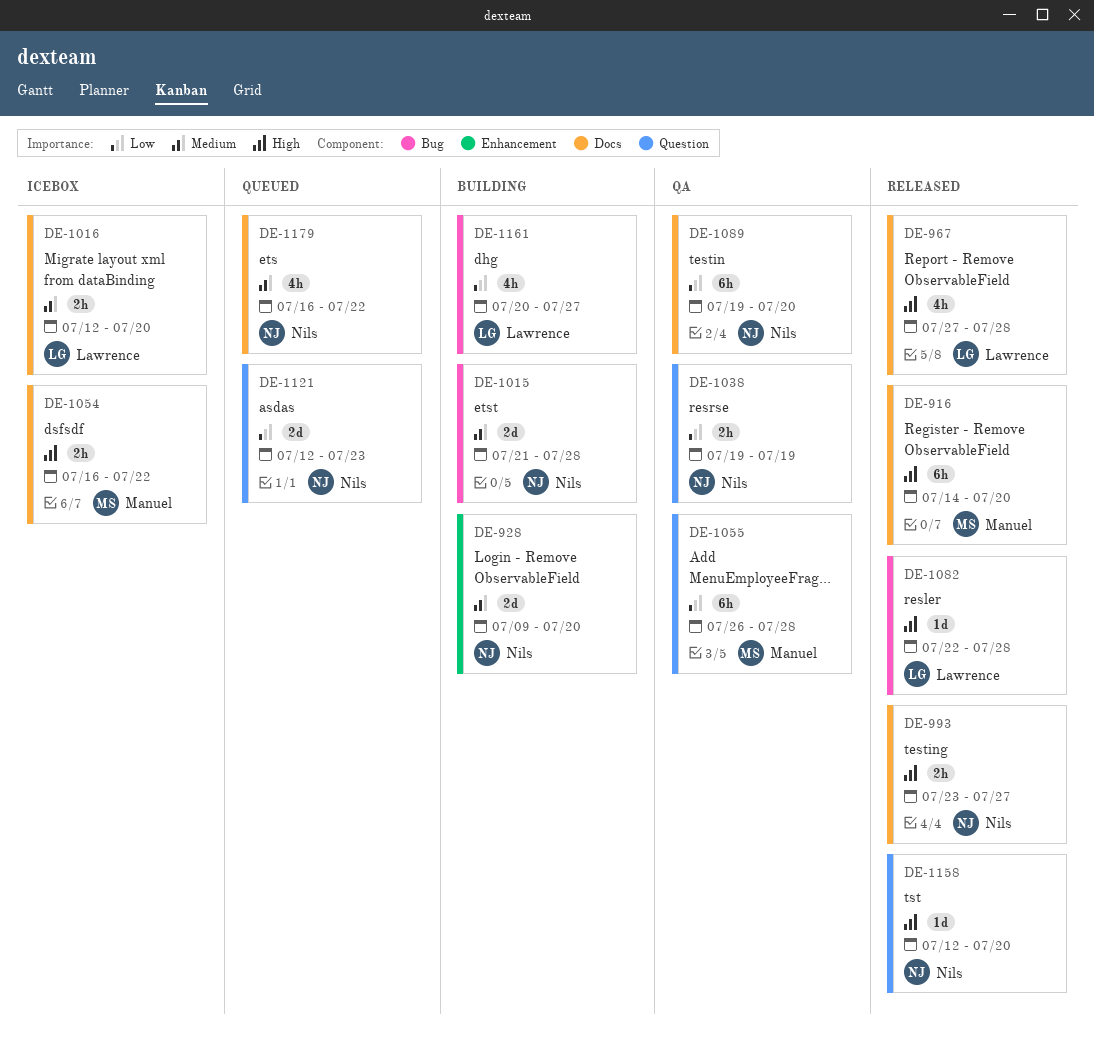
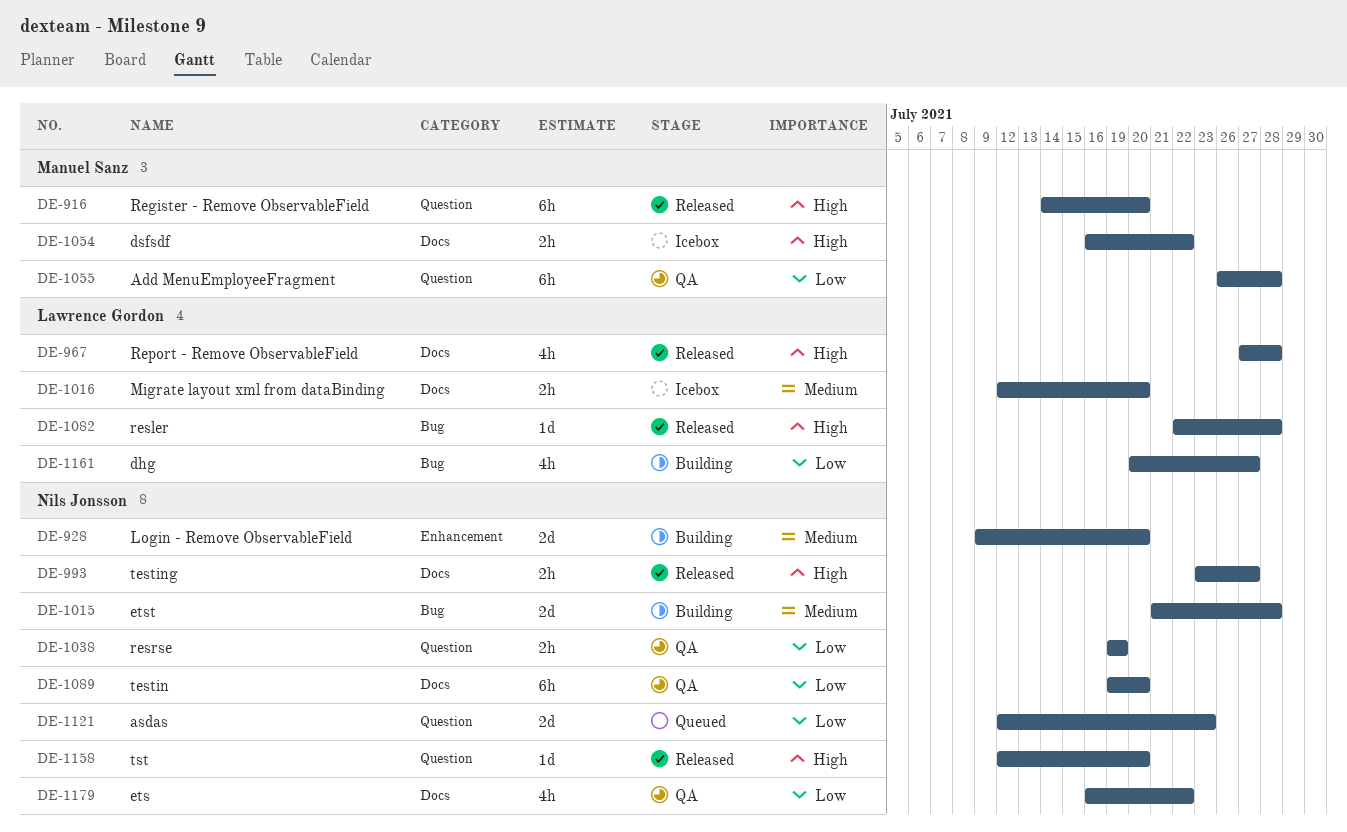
DE-916, label: Docs -> Question
DE-1179, status: Queued -> QA
DE-1179, priority: Medium -> Low

